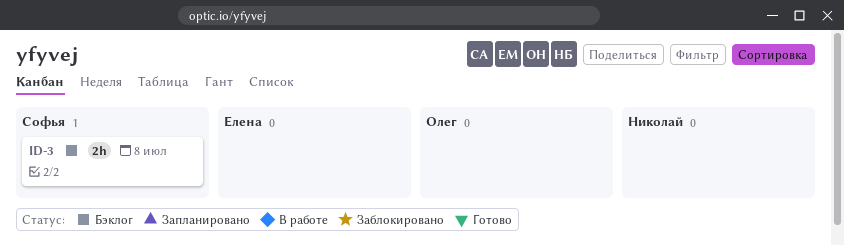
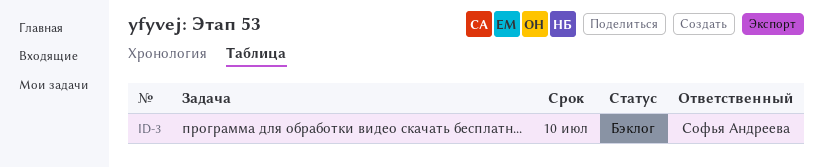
ID-3, due: Jul 8 -> Jul 10

